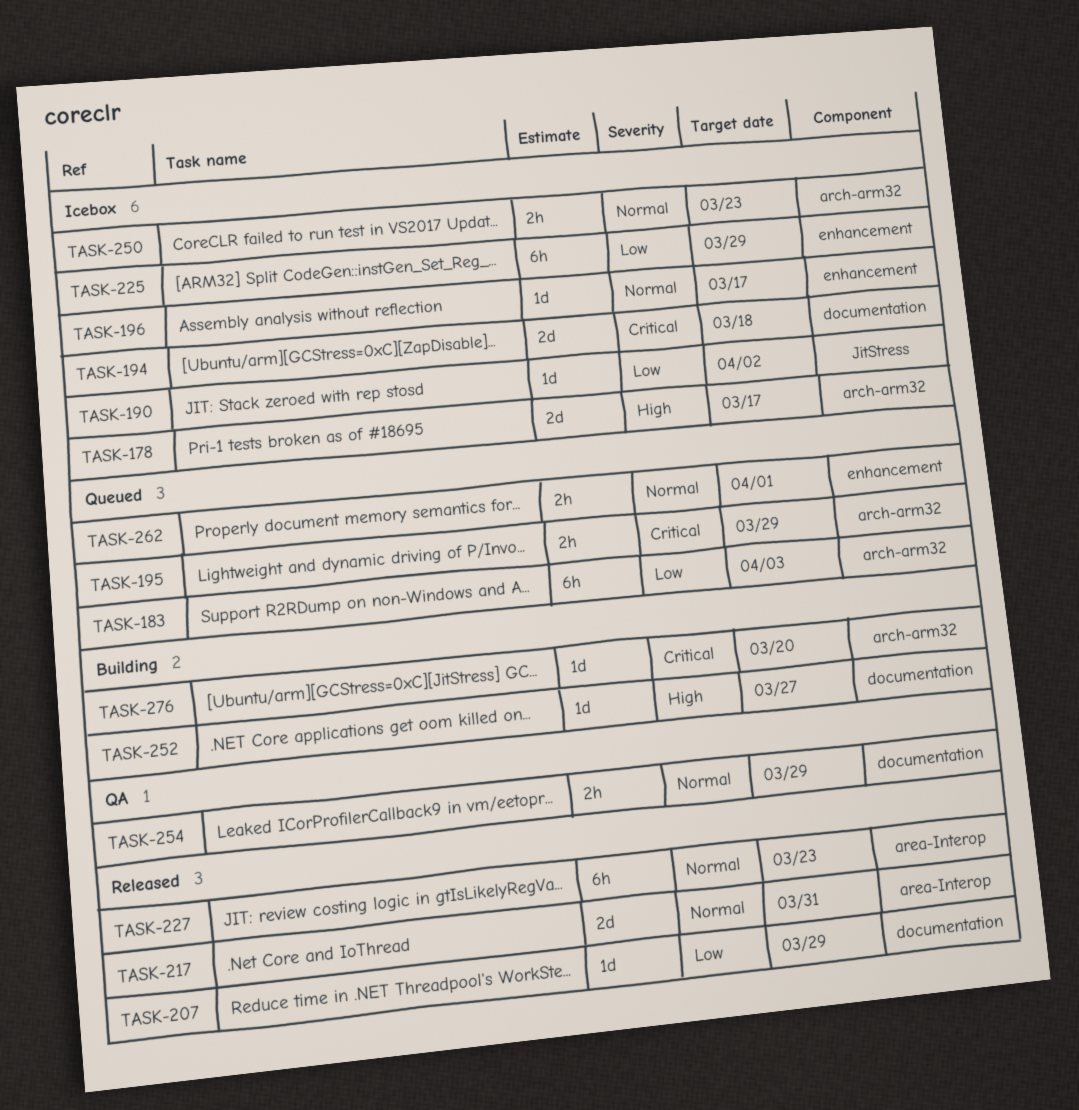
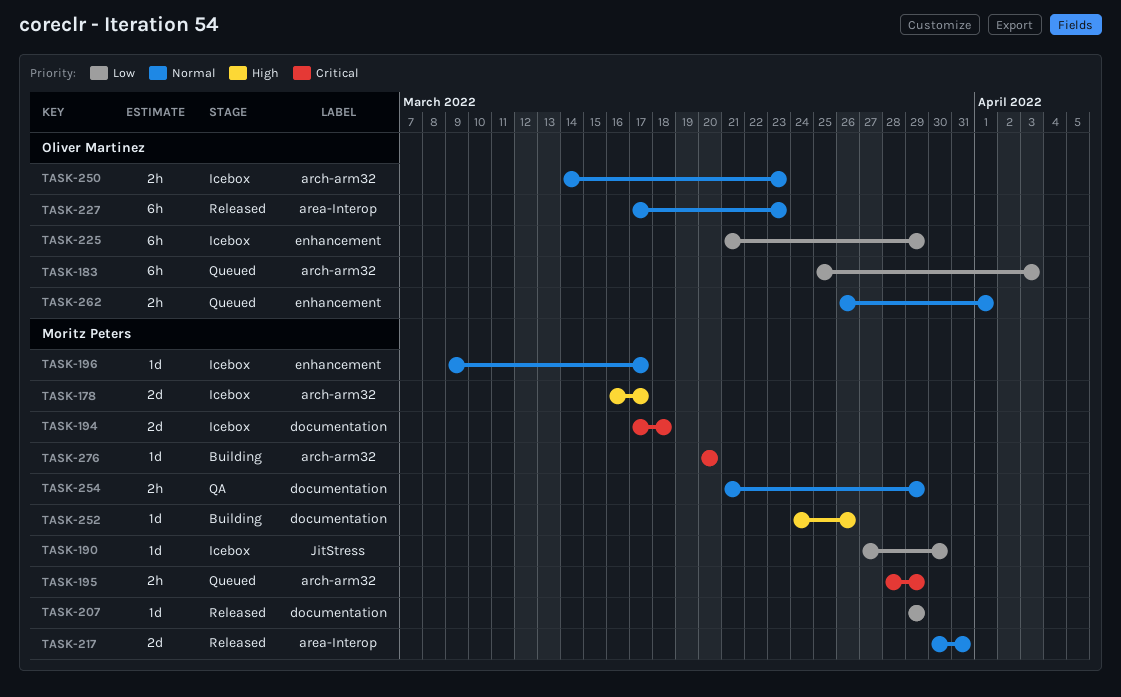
TASK-190, due: Apr 2 -> Mar 30
TASK-252, due: Mar 27 -> Mar 26

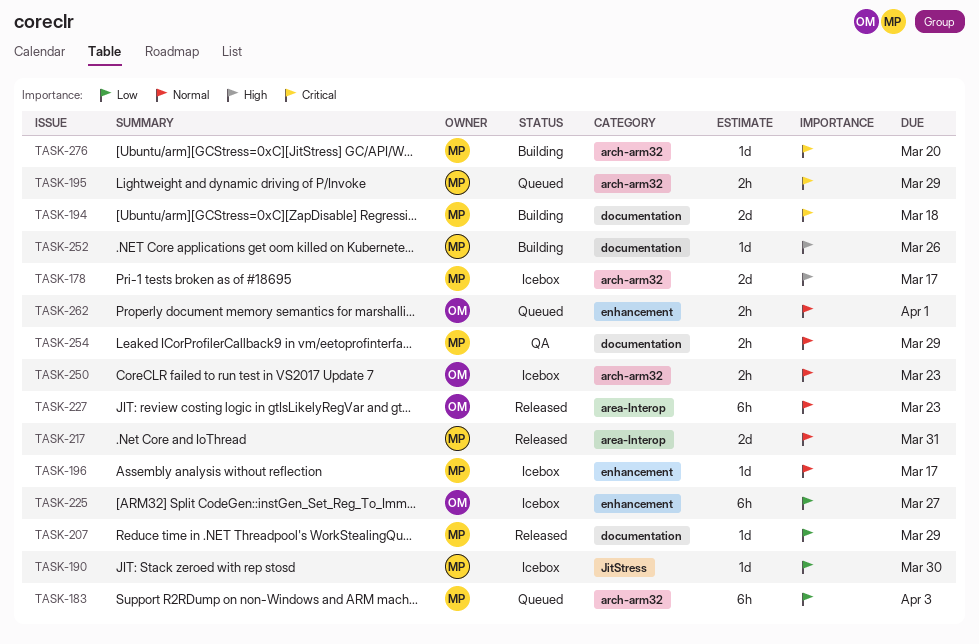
TASK-183, owner: Oliver Martinez -> Moritz Peters
TASK-194, status: Icebox -> Building
TASK-225, due: Mar 29 -> Mar 27

